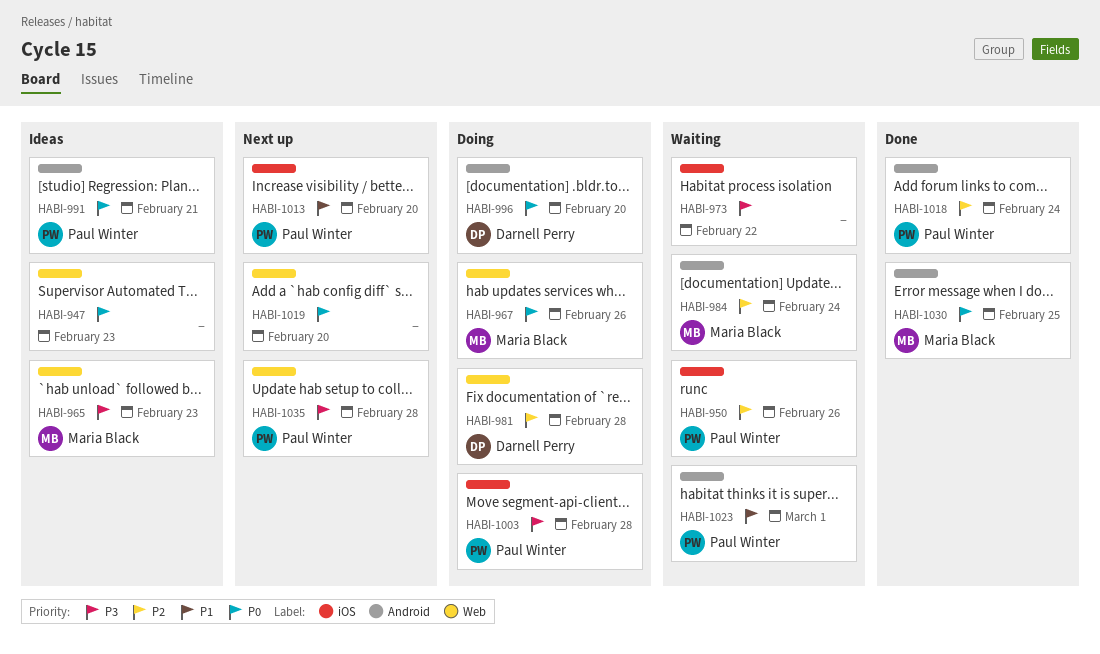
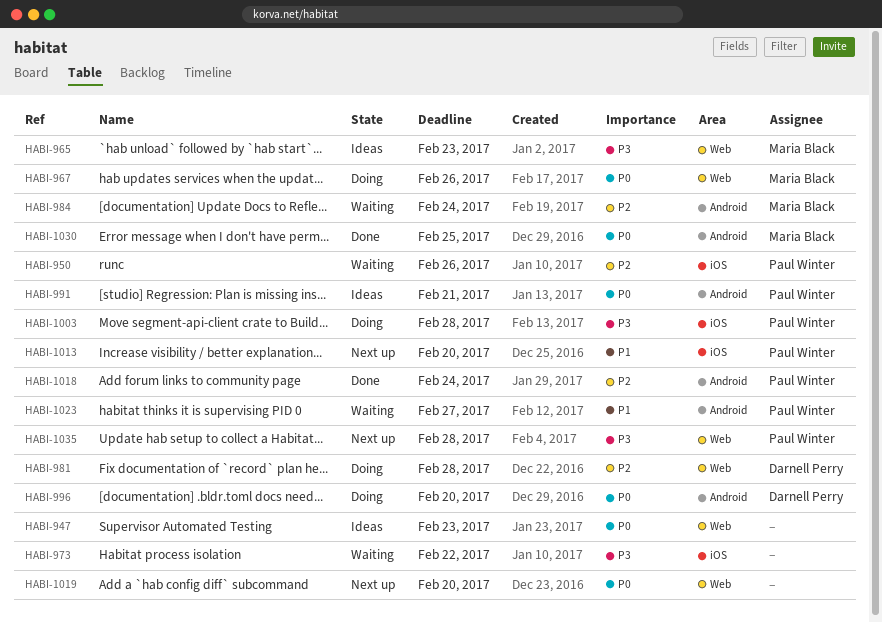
HABI-1023, due: Mar 1 -> Feb 27

